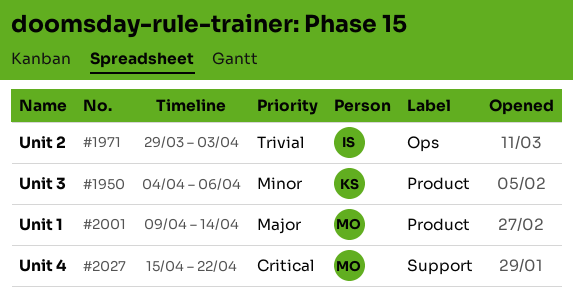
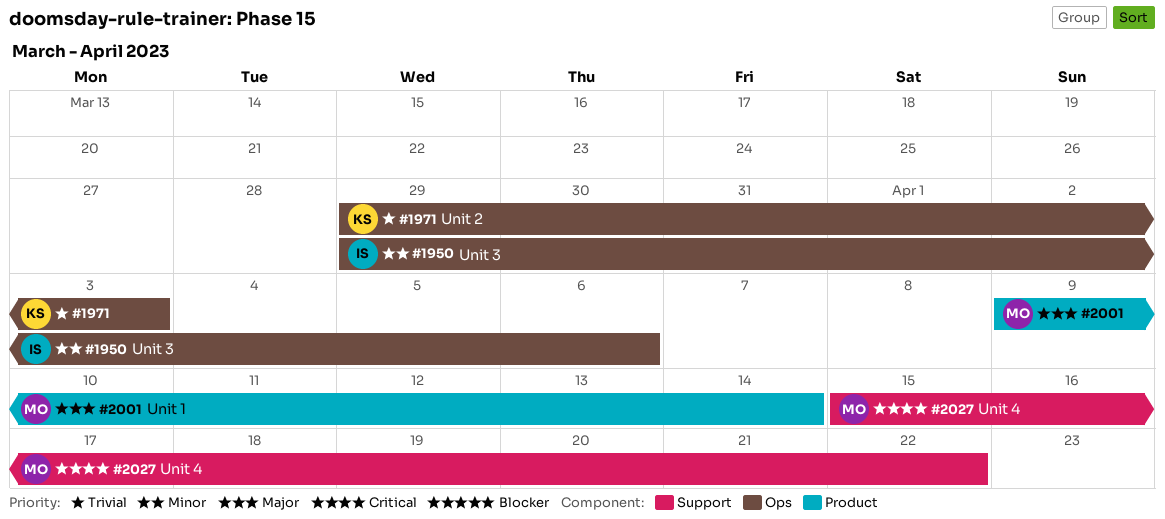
#1950, owner: KS -> IS
#1950, label: Product -> Ops
#1950, start: Apr 4 -> Mar 29
#1971, owner: IS -> KS

